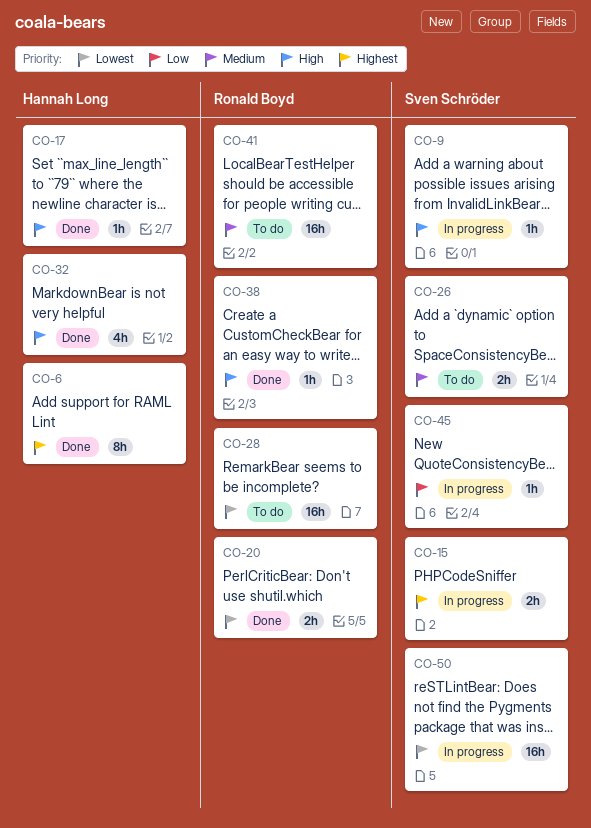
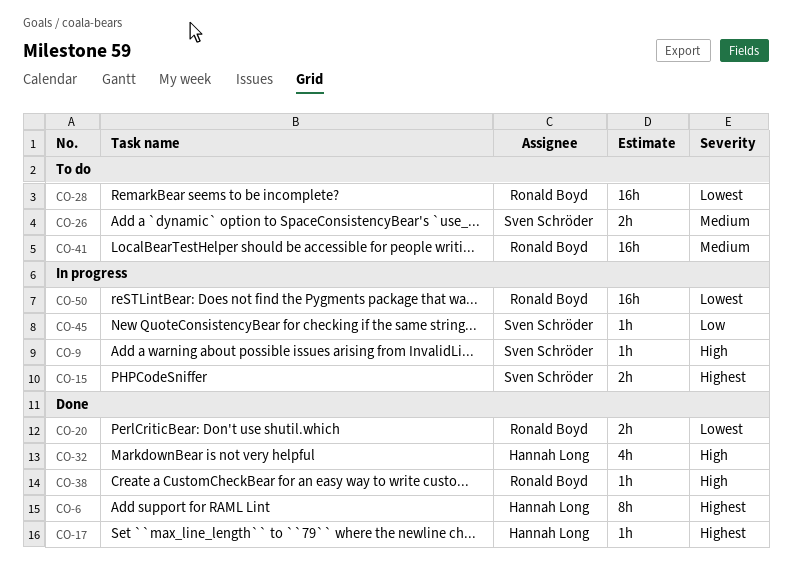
CO-17, priority: High -> Highest
CO-50, owner: Sven Schröder -> Ronald Boyd

